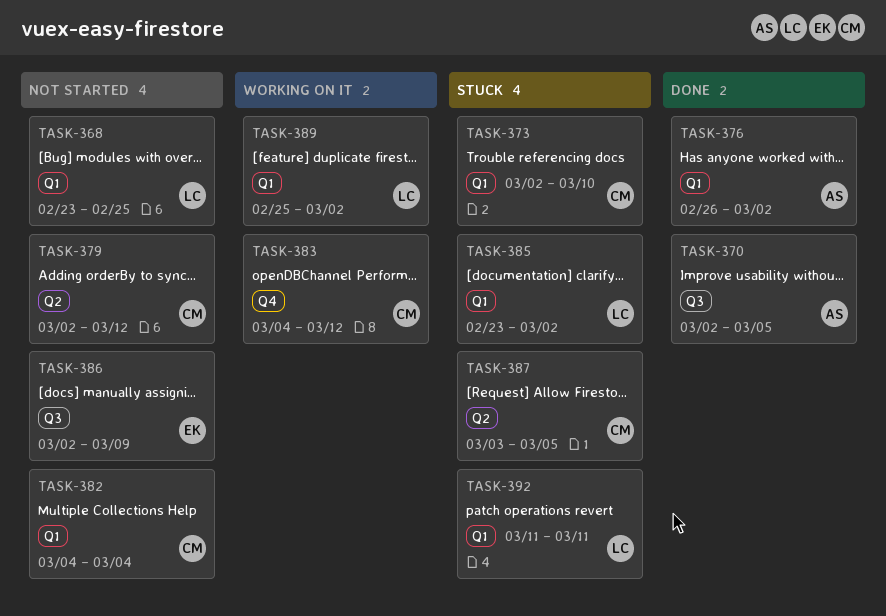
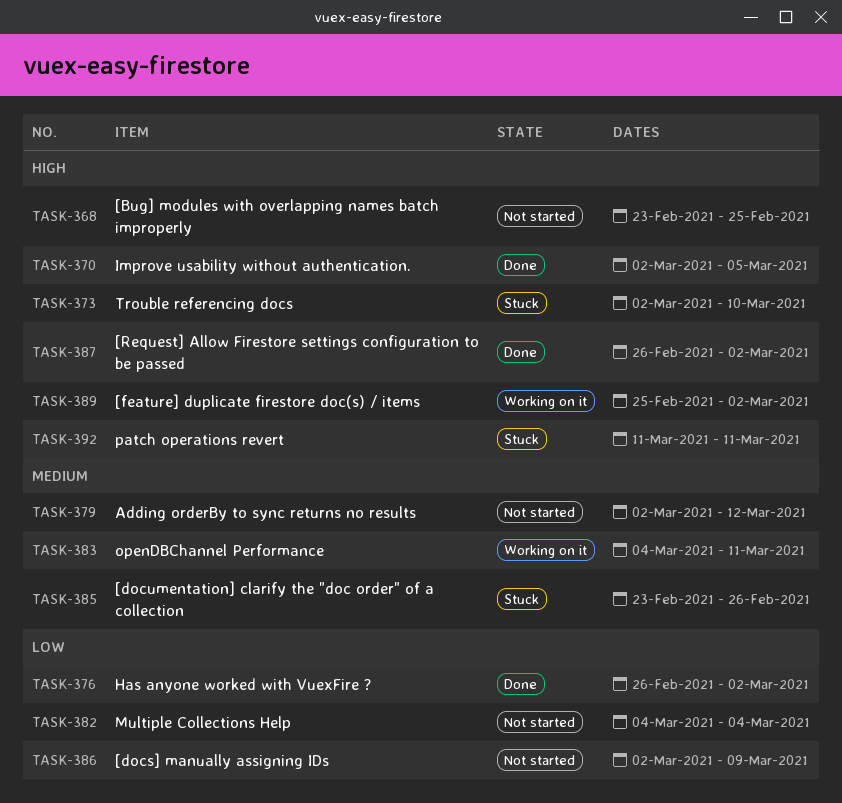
TASK-383, due: Mar 12 -> Mar 11
TASK-385, due: Mar 2 -> Feb 26
TASK-387, status: Stuck -> Done
TASK-387, start: Mar 3 -> Feb 26
TASK-387, due: Mar 5 -> Mar 2

